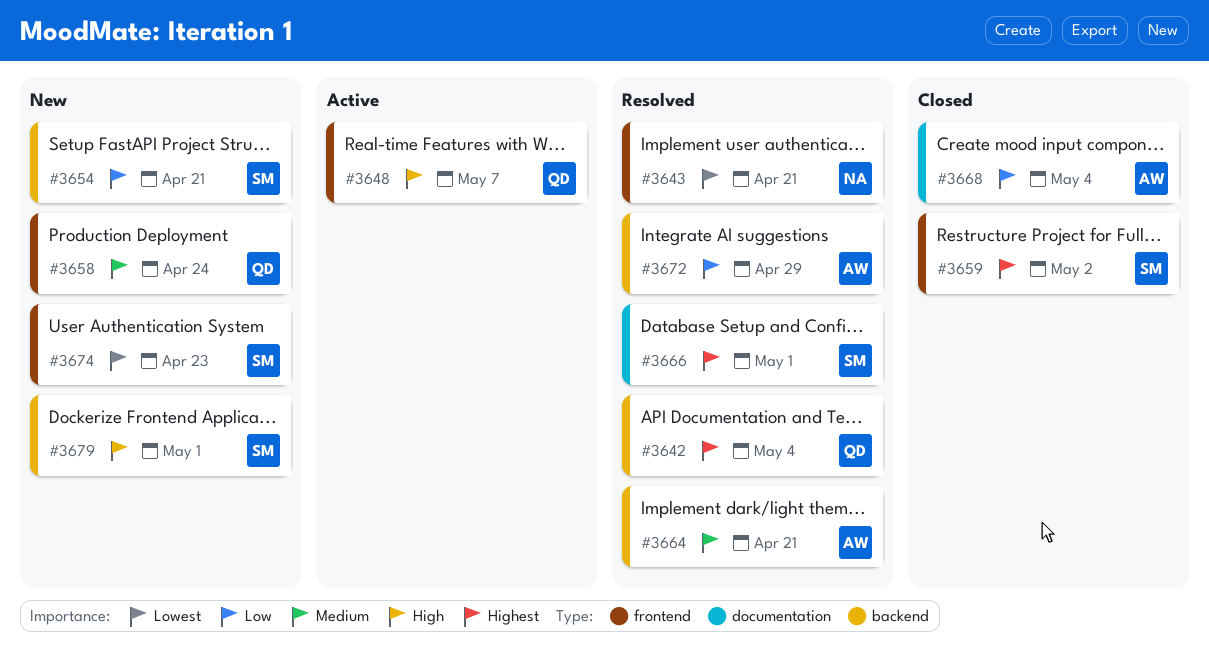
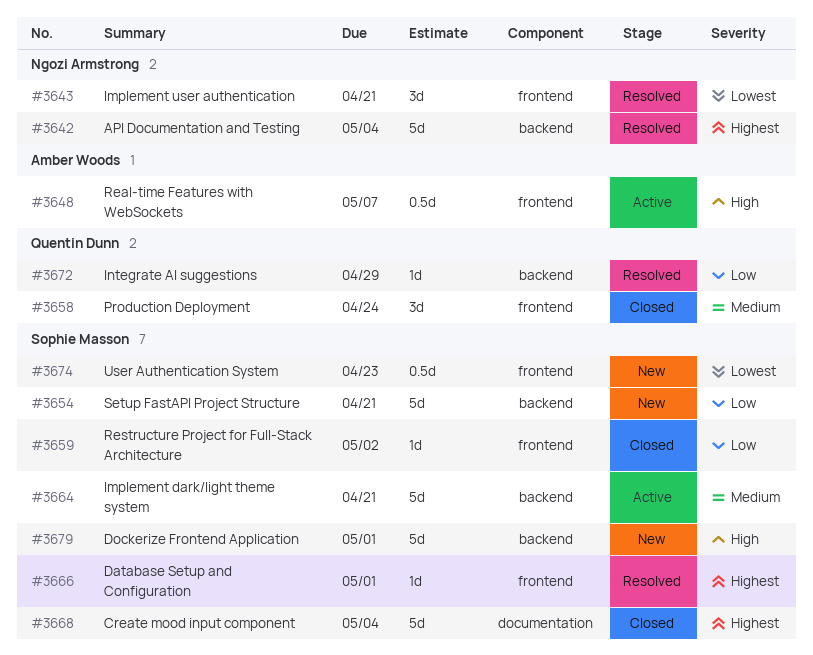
#3642, owner: Quentin Dunn -> Ngozi Armstrong
#3648, owner: Quentin Dunn -> Amber Woods
#3658, status: New -> Closed
#3659, priority: Highest -> Low
#3664, status: Resolved -> Active
#3664, owner: Amber Woods -> Sophie Masson
#3666, label: documentation -> frontend
#3668, owner: Amber Woods -> Sophie Masson
#3668, priority: Low -> Highest
#3672, owner: Amber Woods -> Quentin Dunn

